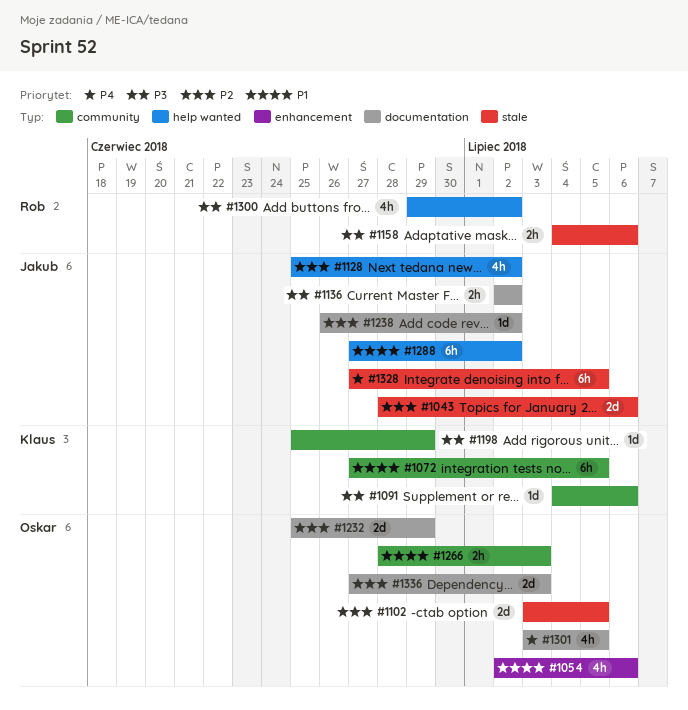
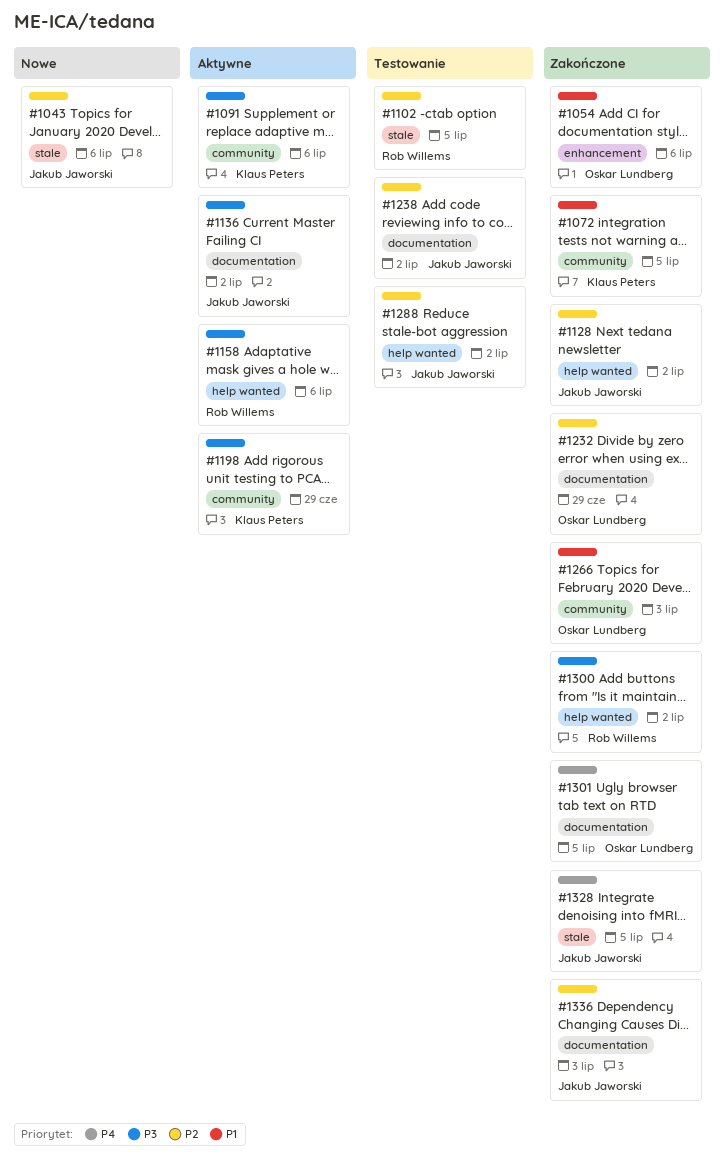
#1102, owner: Oskar Lundberg -> Rob Willems
#1158, label: stale -> help wanted
#1288, priority: P1 -> P2
#1336, owner: Oskar Lundberg -> Jakub Jaworski

